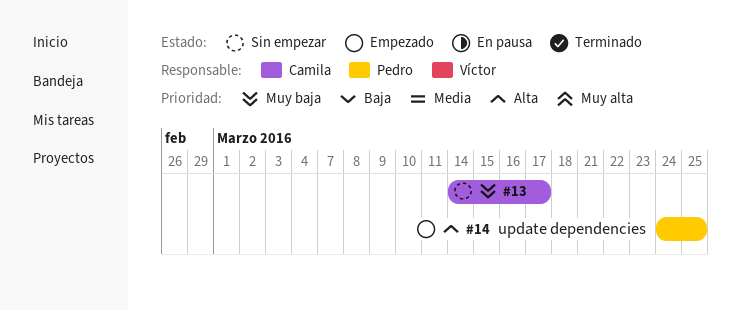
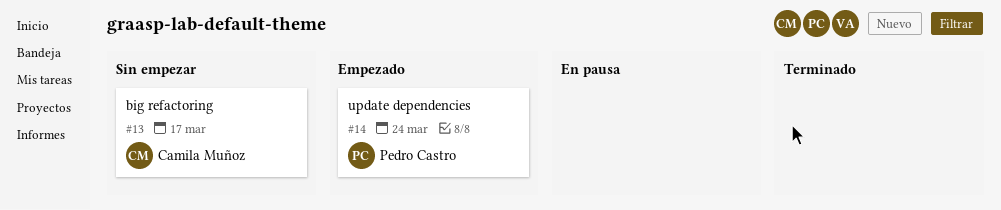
#14, due: Mar 25 -> Mar 24

